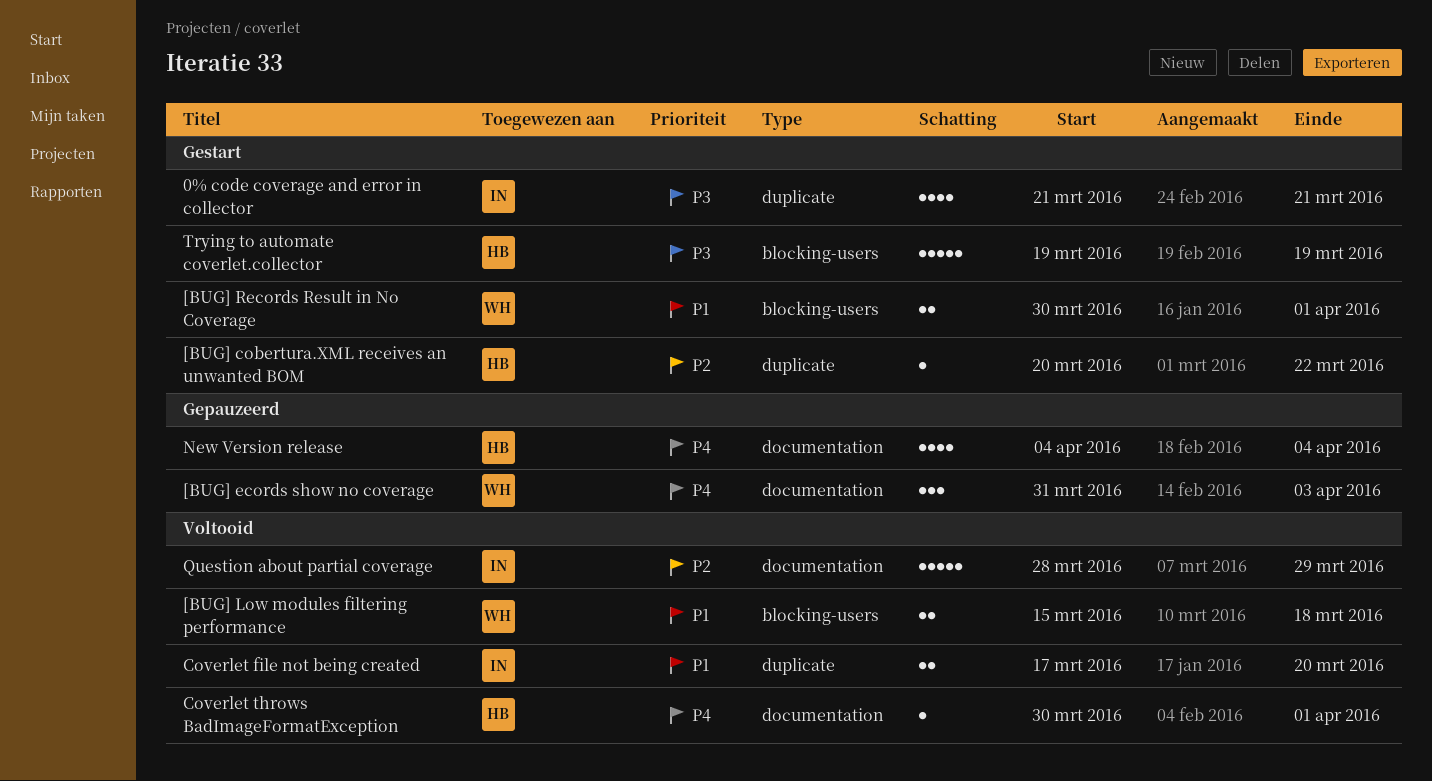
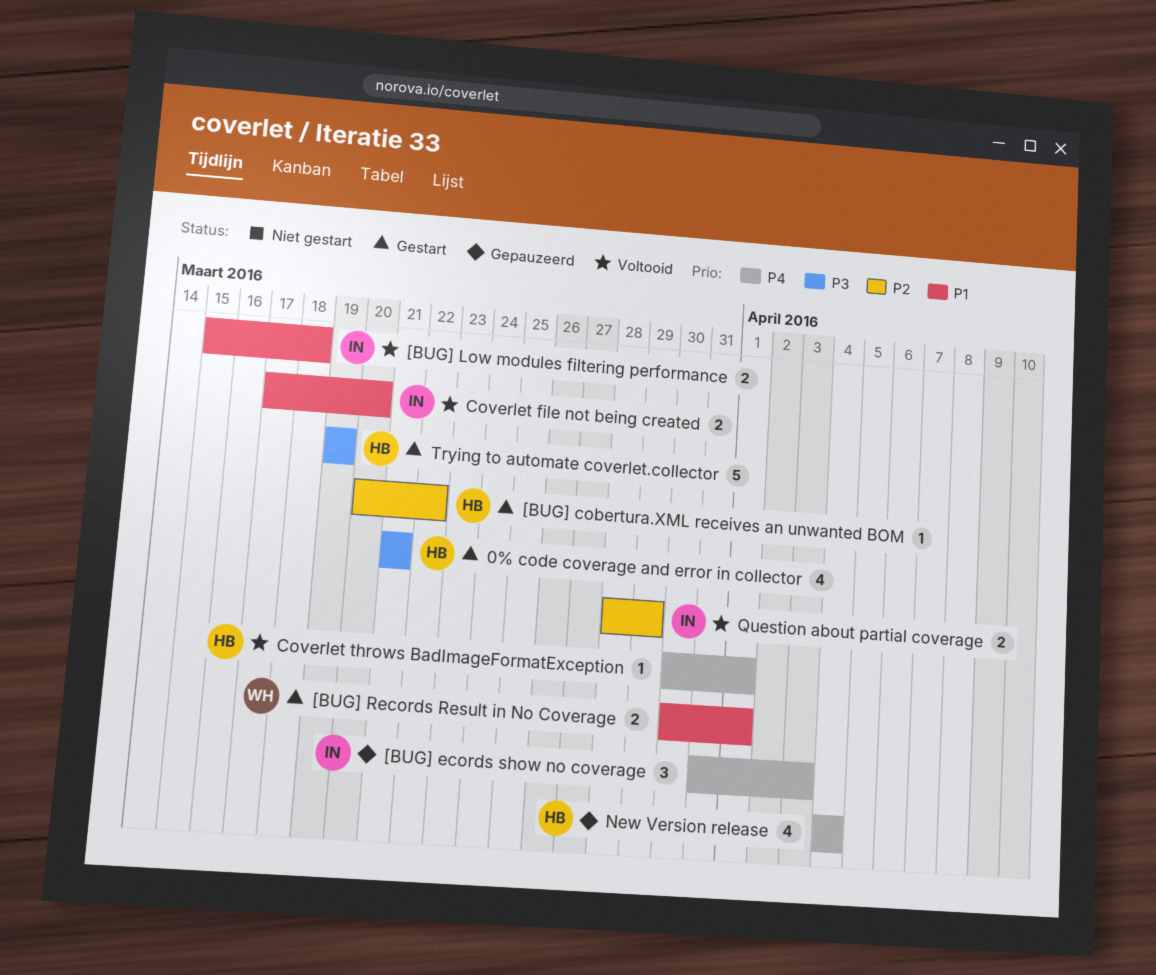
0% code coverage and error in collector, owner: IN -> HB
[BUG] ecords show no coverage, owner: WH -> IN
[BUG] Low modules filtering performance, owner: WH -> IN
Question about partial coverage, estimate: 5 -> 2

